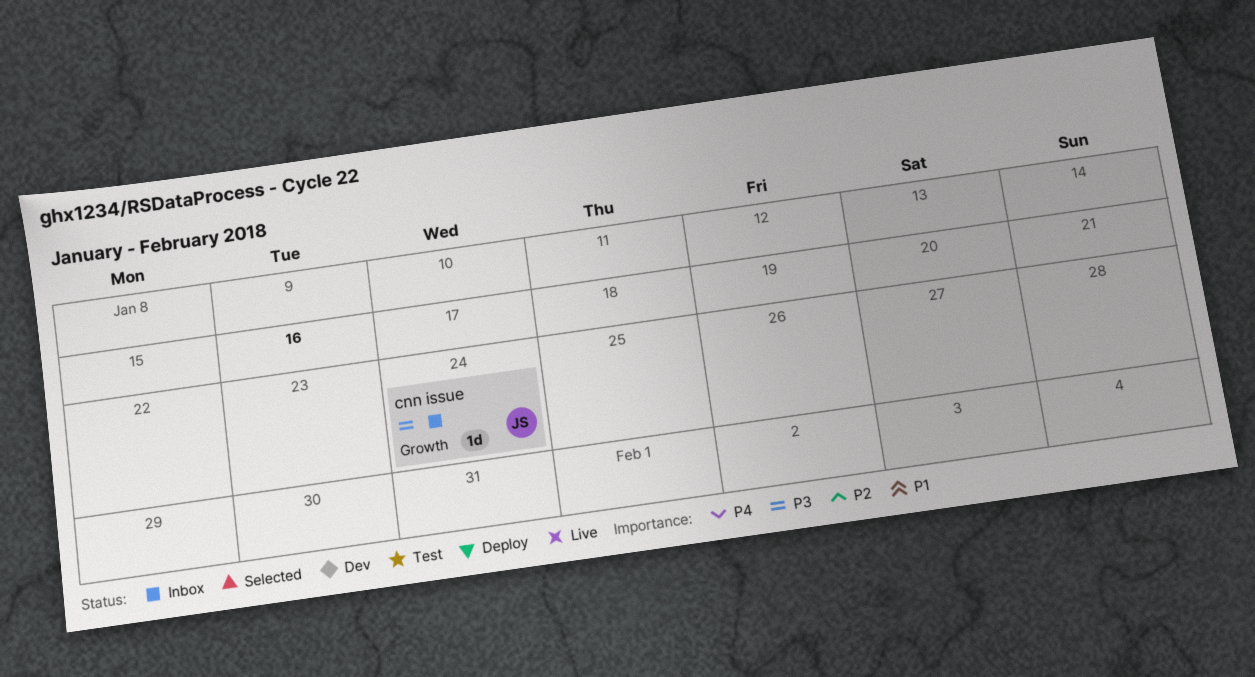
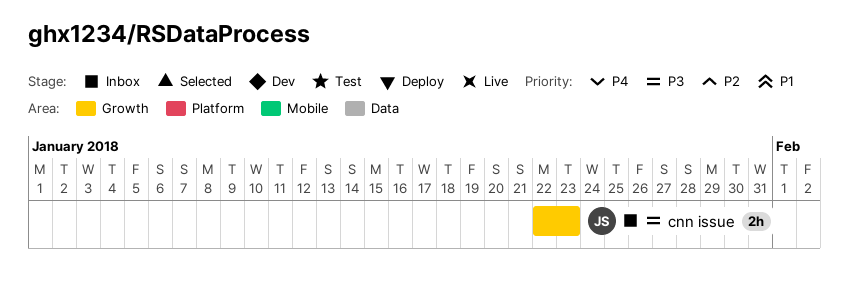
cnn issue, estimate: 1d -> 2h
cnn issue, due: Jan 24 -> Jan 23

